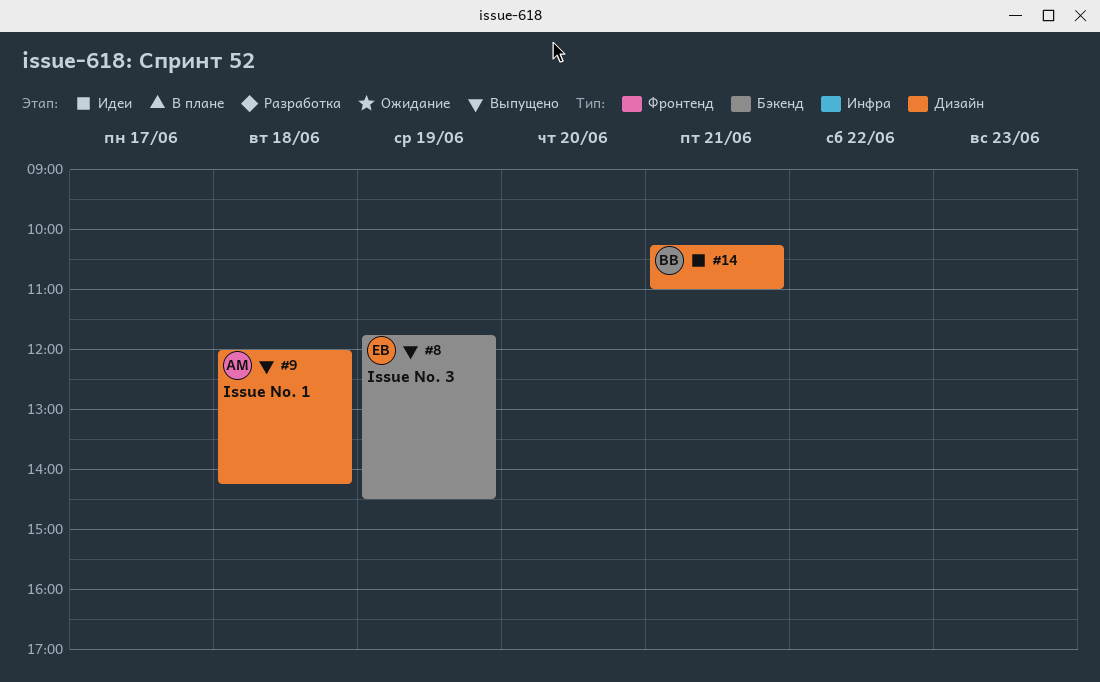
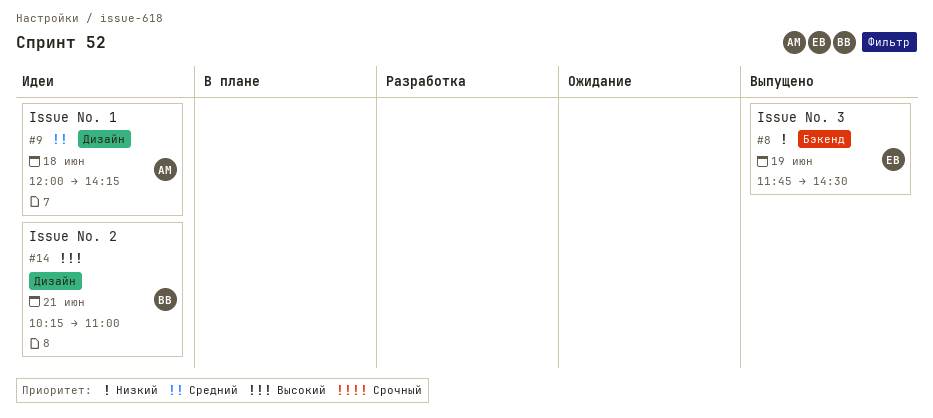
#9, status: Выпущено -> Идеи

